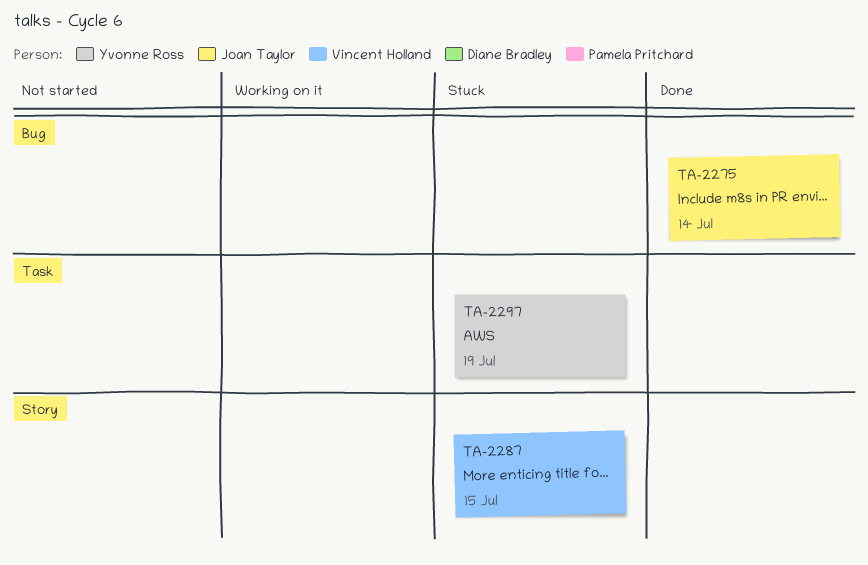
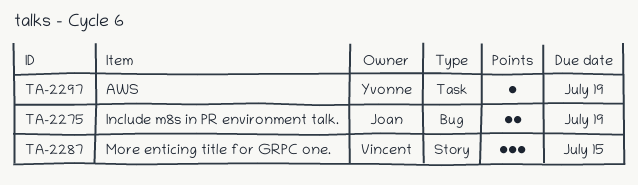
TA-2275, due: Jul 14 -> Jul 19

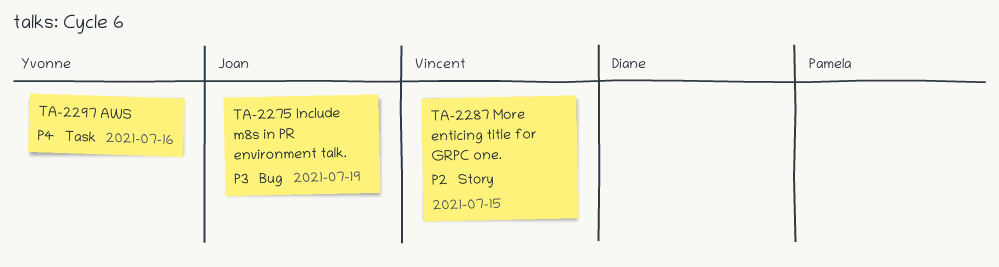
TA-2297, due: Jul 19 -> Jul 16

